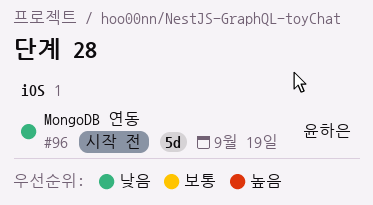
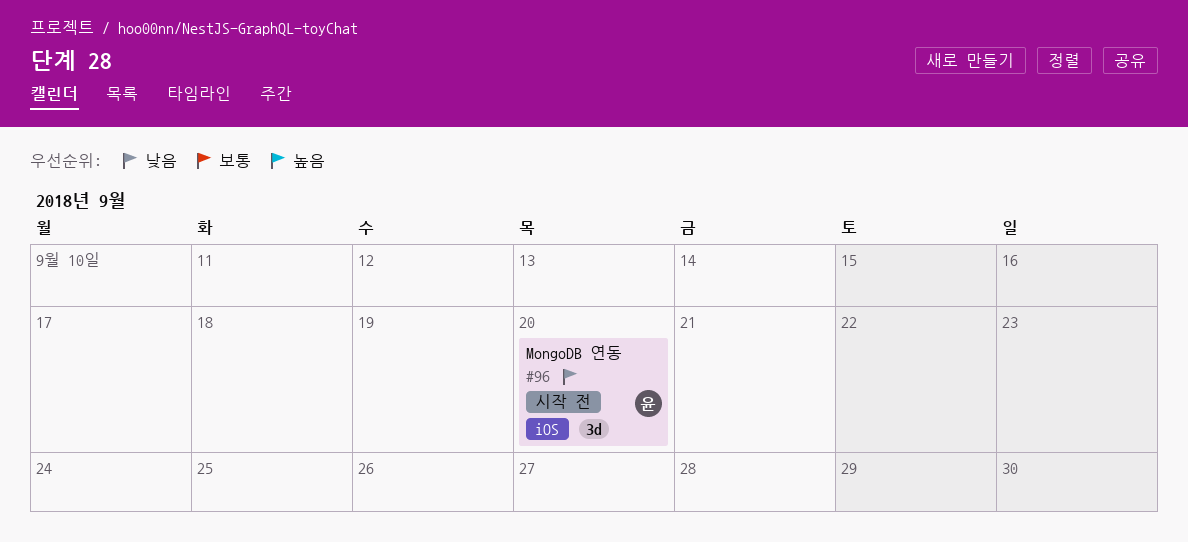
#96, estimate: 5d -> 3d
#96, due: Sep 19 -> Sep 20

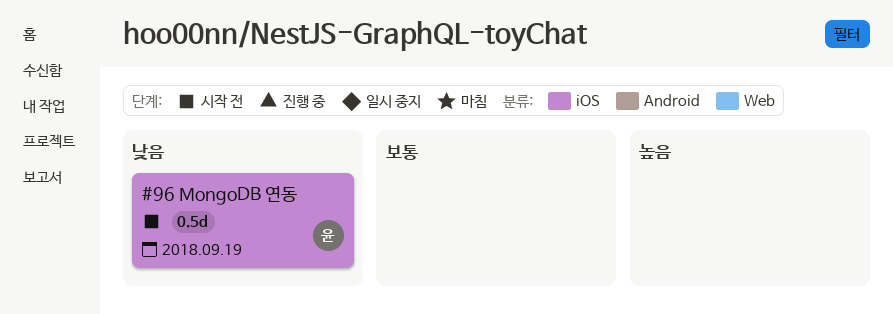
#96, estimate: 3d -> 0.5d
#96, due: Sep 20 -> Sep 19

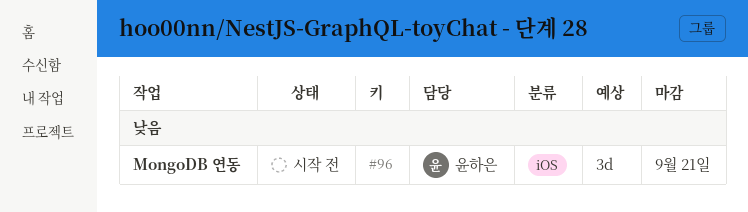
#96, estimate: 0.5d -> 3d
#96, due: Sep 19 -> Sep 21

